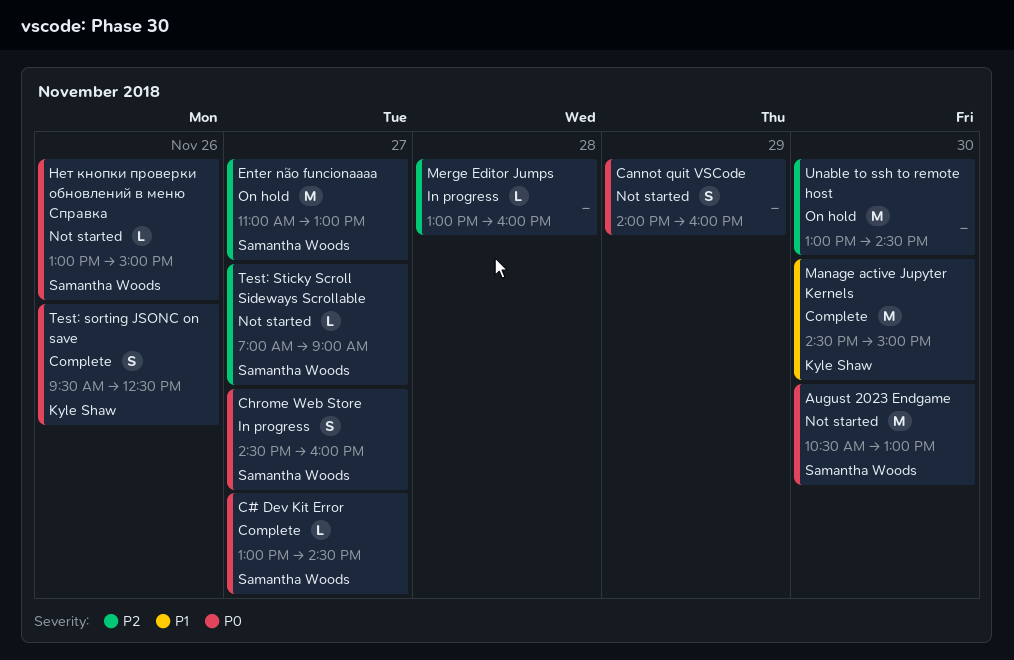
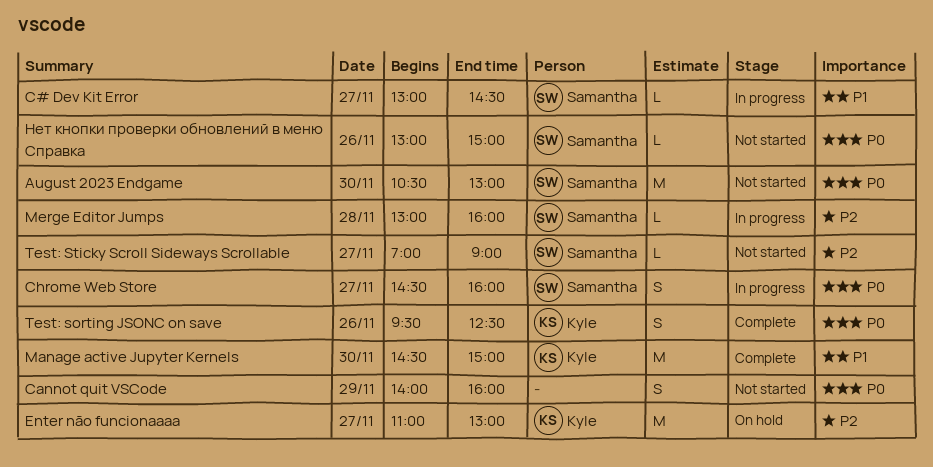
C# Dev Kit Error, status: Complete -> In progress
C# Dev Kit Error, priority: P0 -> P1
Enter não funcionaaaa, owner: Samantha Woods -> Kyle Shaw
Merge Editor Jumps, owner: none -> Samantha Woods
Unable to ssh to remote host: present -> none

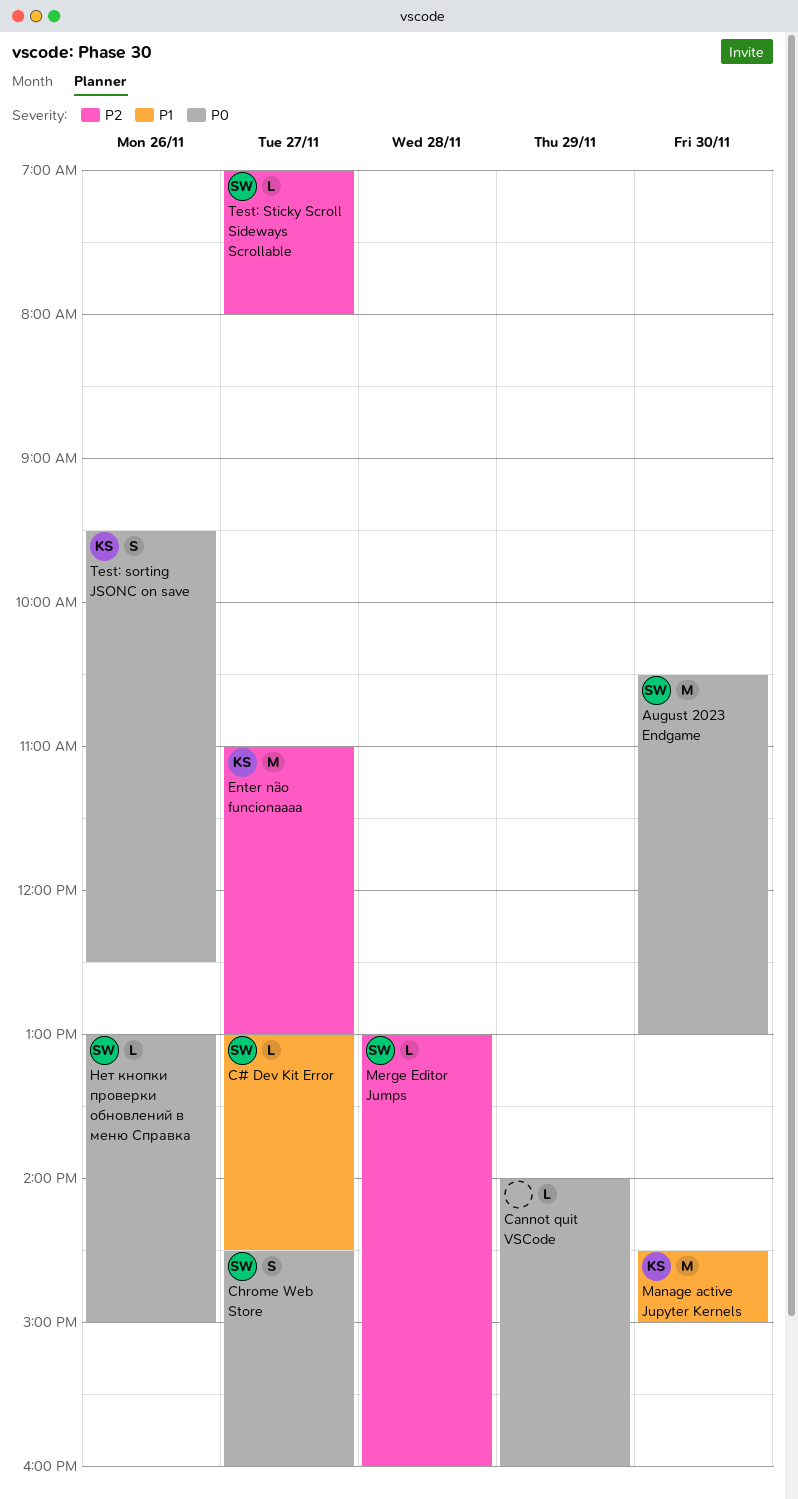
Cannot quit VSCode, estimate: S -> L
Test: Sticky Scroll Sideways Scrollable, ends: 09:00 -> 08:00

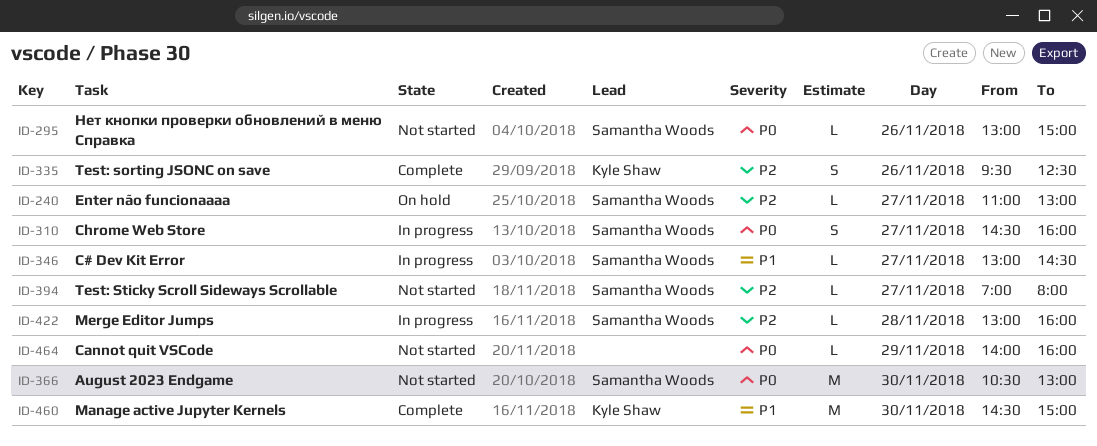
Enter não funcionaaaa, owner: Kyle Shaw -> Samantha Woods
Enter não funcionaaaa, estimate: M -> L
Test: sorting JSONC on save, priority: P0 -> P2

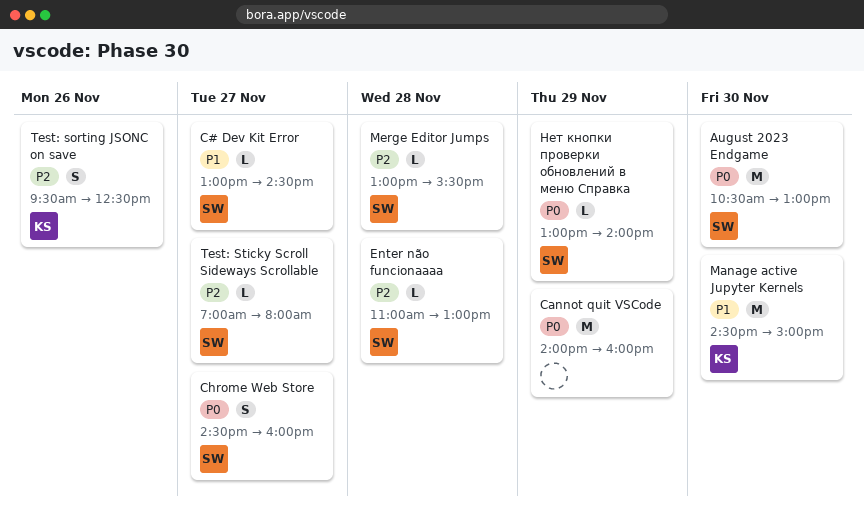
Cannot quit VSCode, estimate: L -> M
Enter não funcionaaaa, day: Nov 27 -> Nov 28
Merge Editor Jumps, ends: 16:00 -> 15:30
Нет кнопки проверки обновлений в меню Справка, day: Nov 26 -> Nov 29
Нет кнопки проверки обновлений в меню Справка, ends: 15:00 -> 14:00

